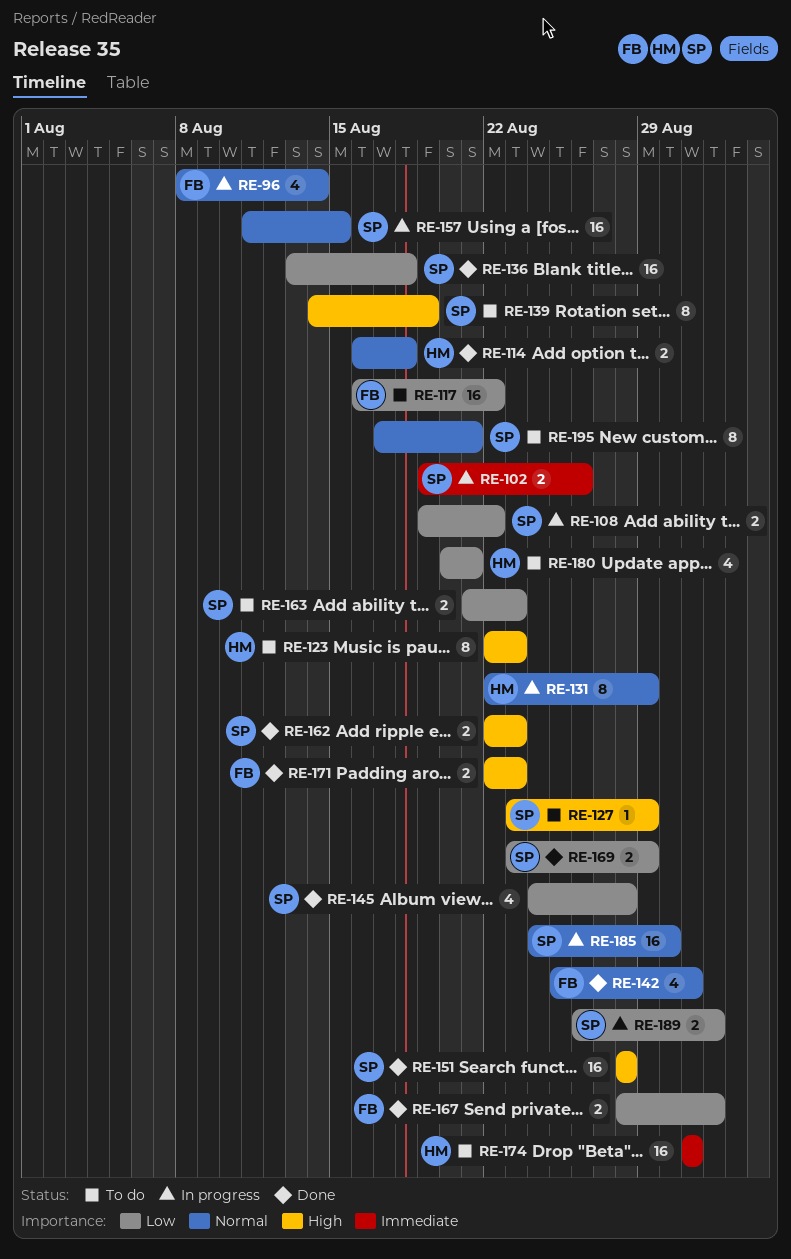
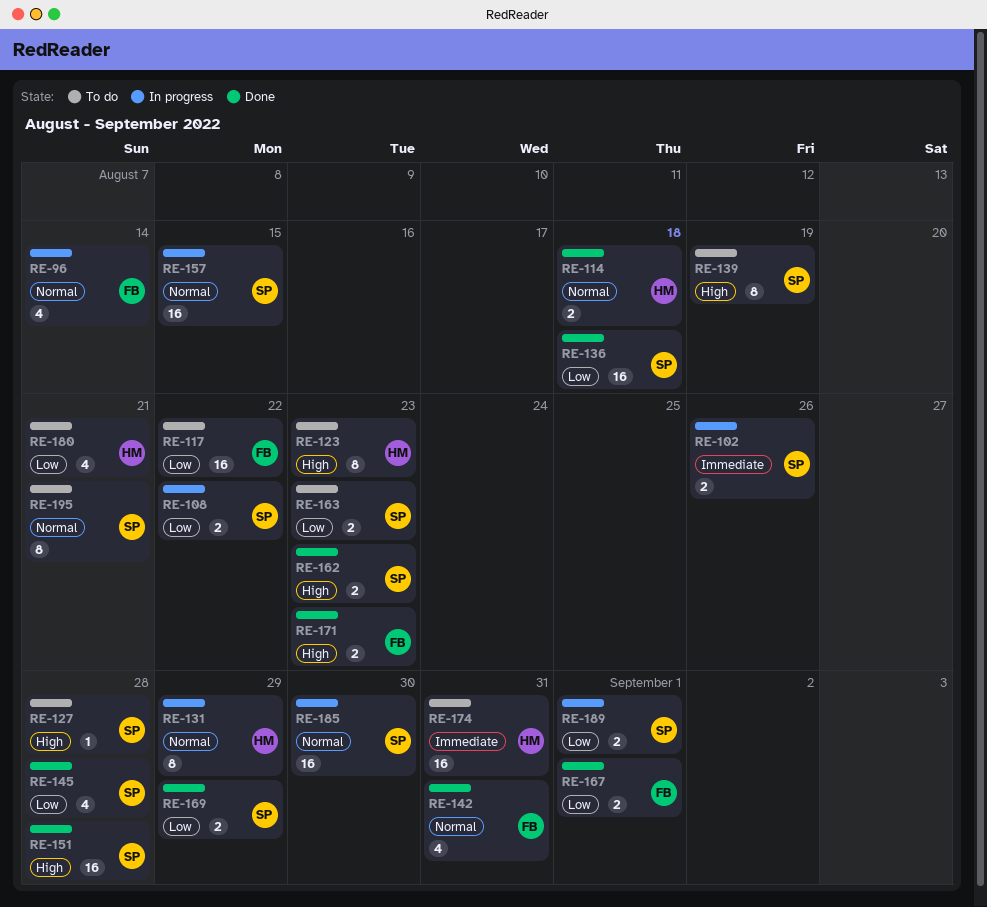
RE-127, due: Aug 29 -> Aug 28

